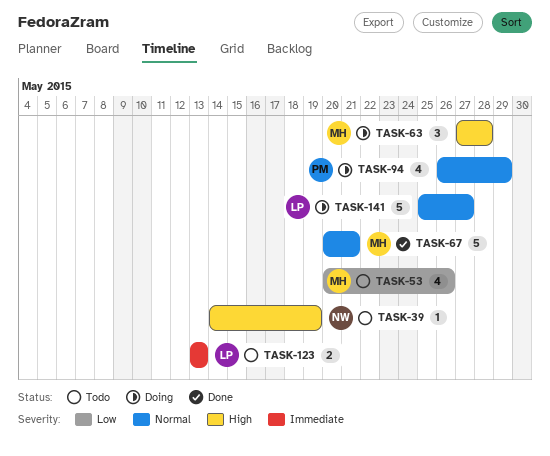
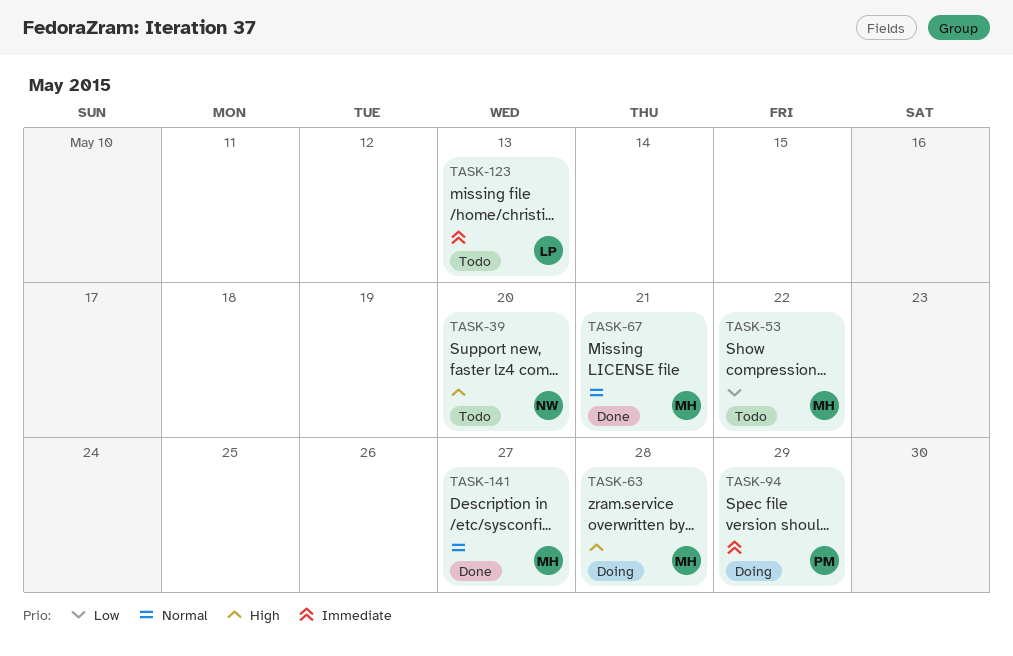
TASK-39, due: May 19 -> May 20
TASK-53, due: May 26 -> May 22
TASK-94, priority: Normal -> Immediate
TASK-141, status: Doing -> Done
TASK-141, owner: LP -> MH

